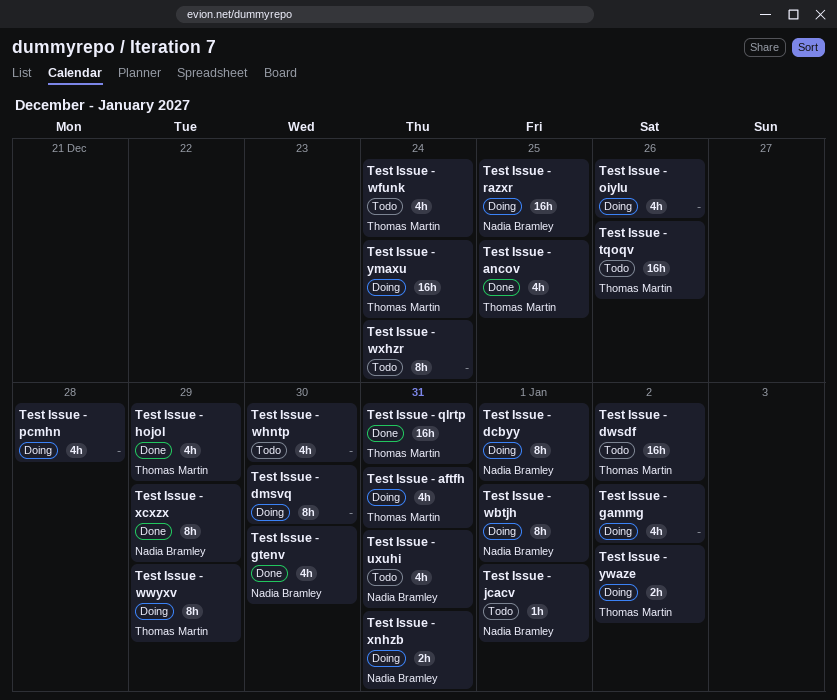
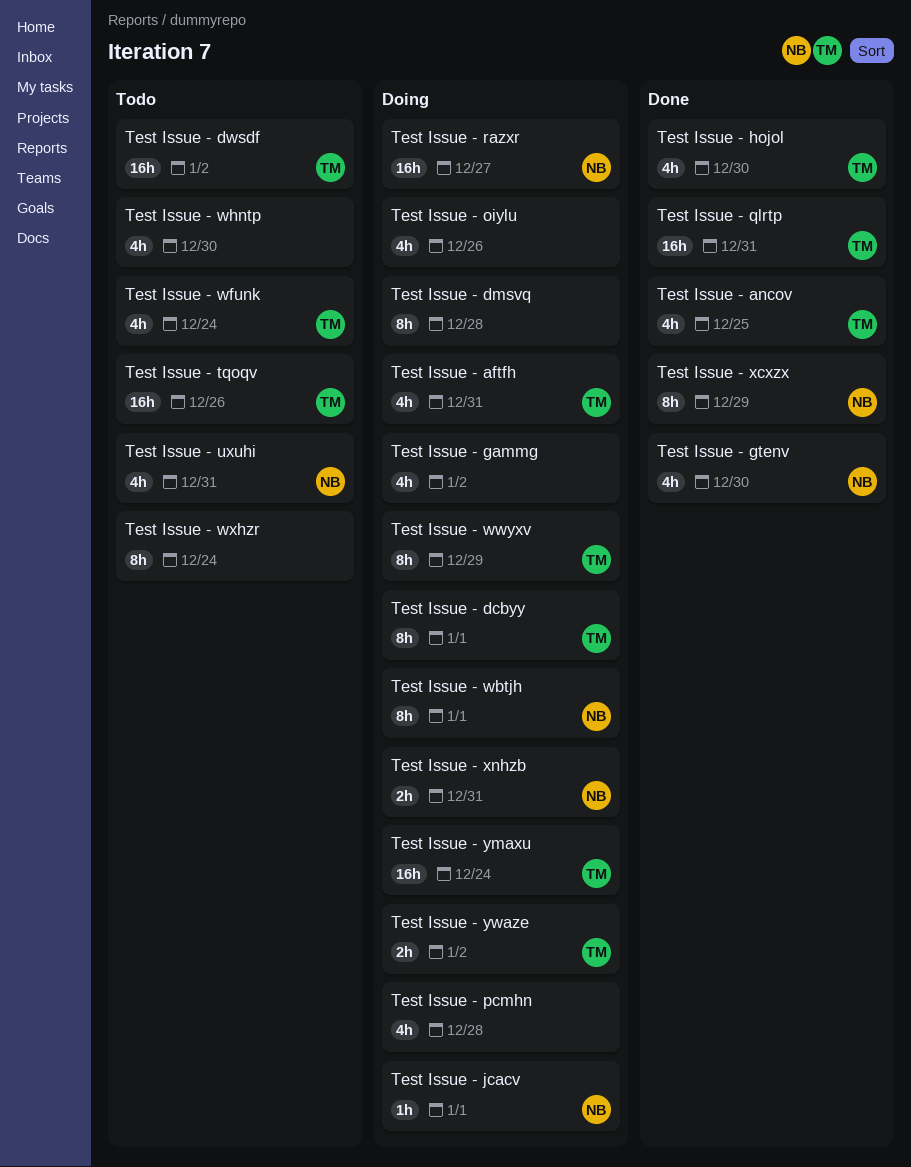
Test Issue - dcbyy, owner: Nadia Bramley -> Thomas Martin
Test Issue - dmsvq, due: Dec 30 -> Dec 28
Test Issue - hojol, due: Dec 29 -> Dec 30
Test Issue - jcacv, status: Todo -> Doing
Test Issue - razxr, due: Dec 25 -> Dec 27

